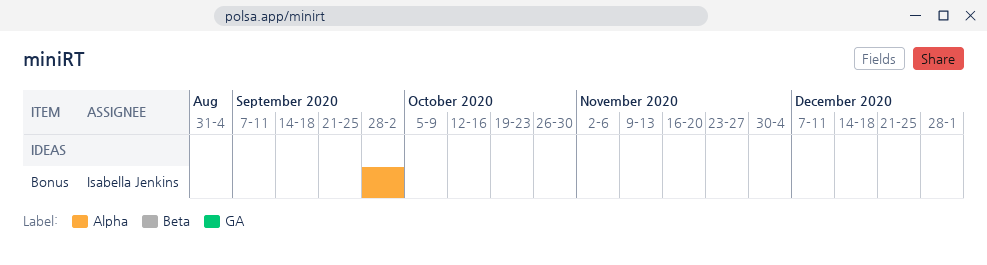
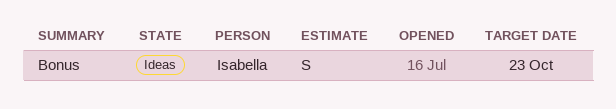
Bonus, due: Oct 2 -> Oct 23

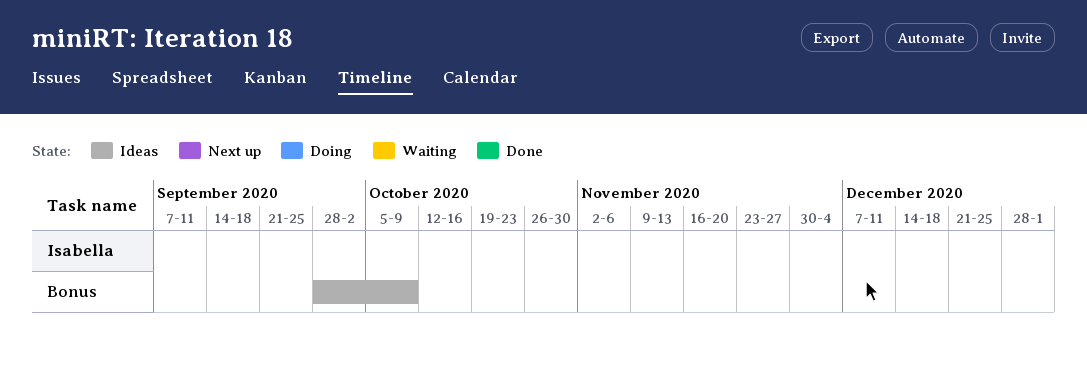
Bonus, due: Oct 23 -> Oct 9

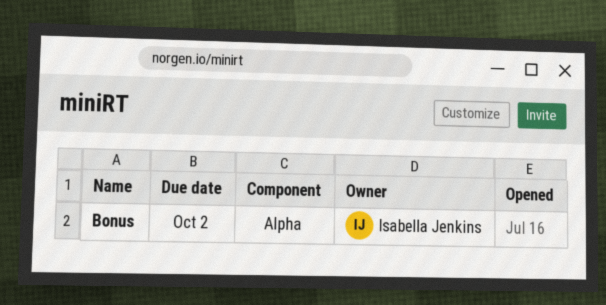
Bonus, due: Oct 9 -> Oct 2

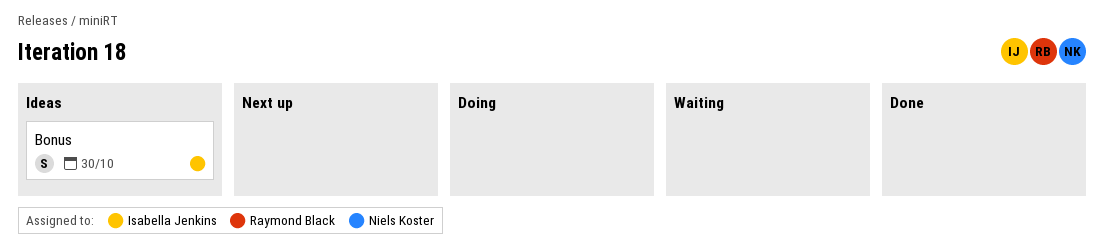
Bonus, due: Oct 2 -> Oct 30

